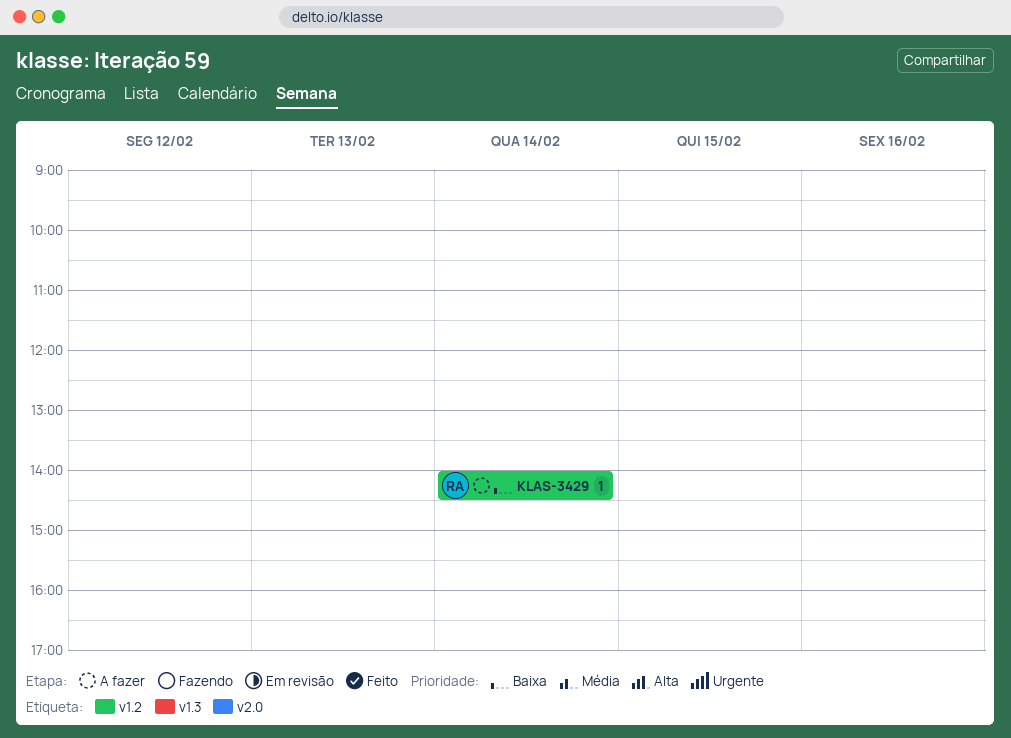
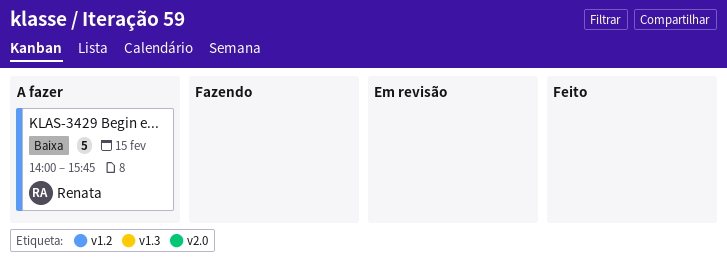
KLAS-3429, estimate: 1 -> 5
KLAS-3429, day: Feb 14 -> Feb 15
KLAS-3429, ends: 14:30 -> 15:45

